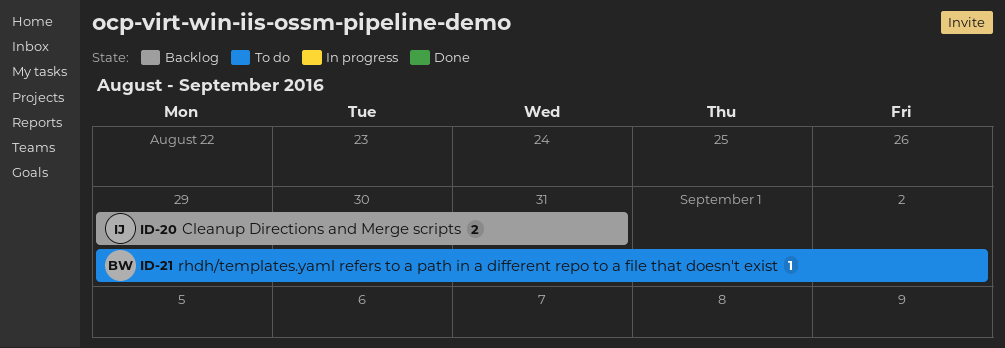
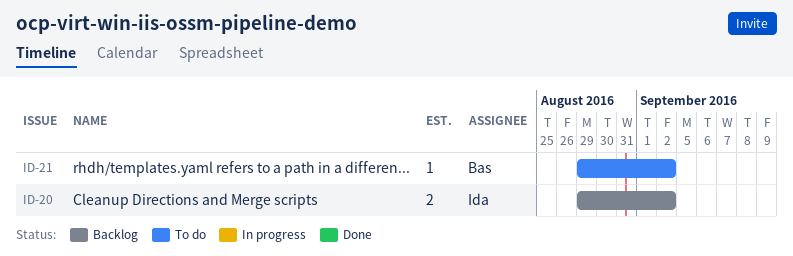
ID-20, due: Aug 31 -> Sep 2

